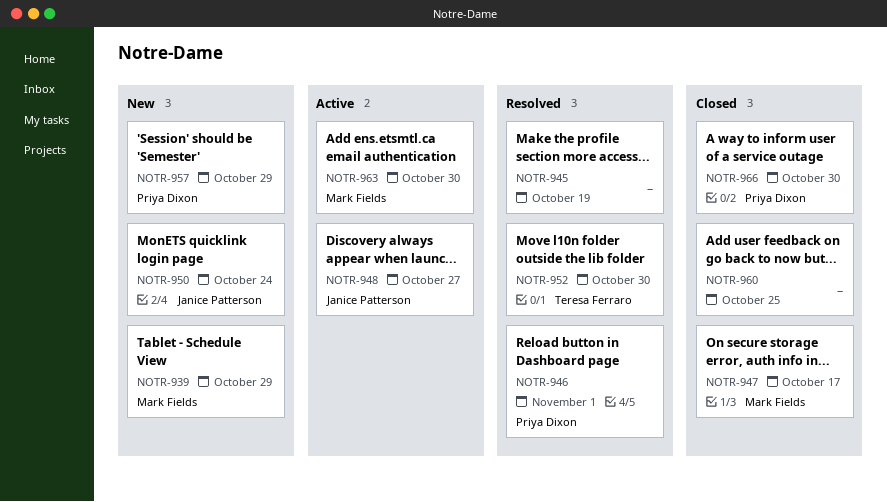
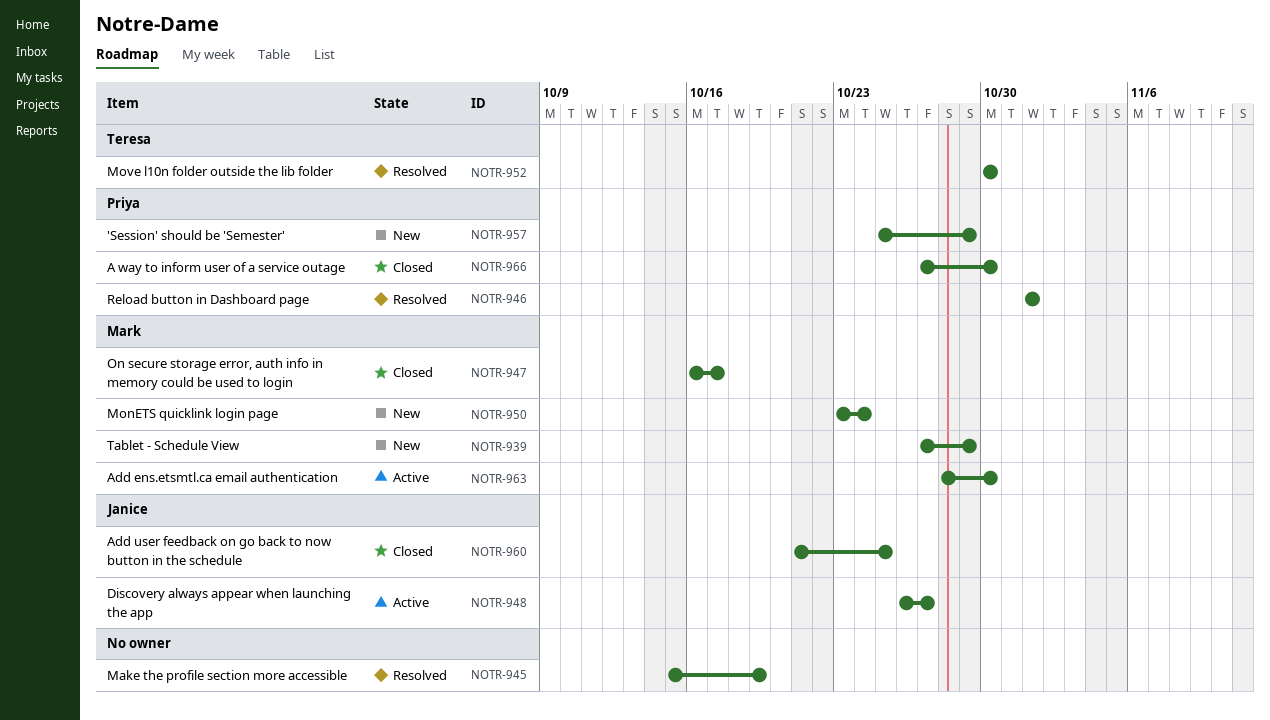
NOTR-950, owner: Janice Patterson -> Mark Fields
NOTR-960, owner: none -> Janice Patterson

